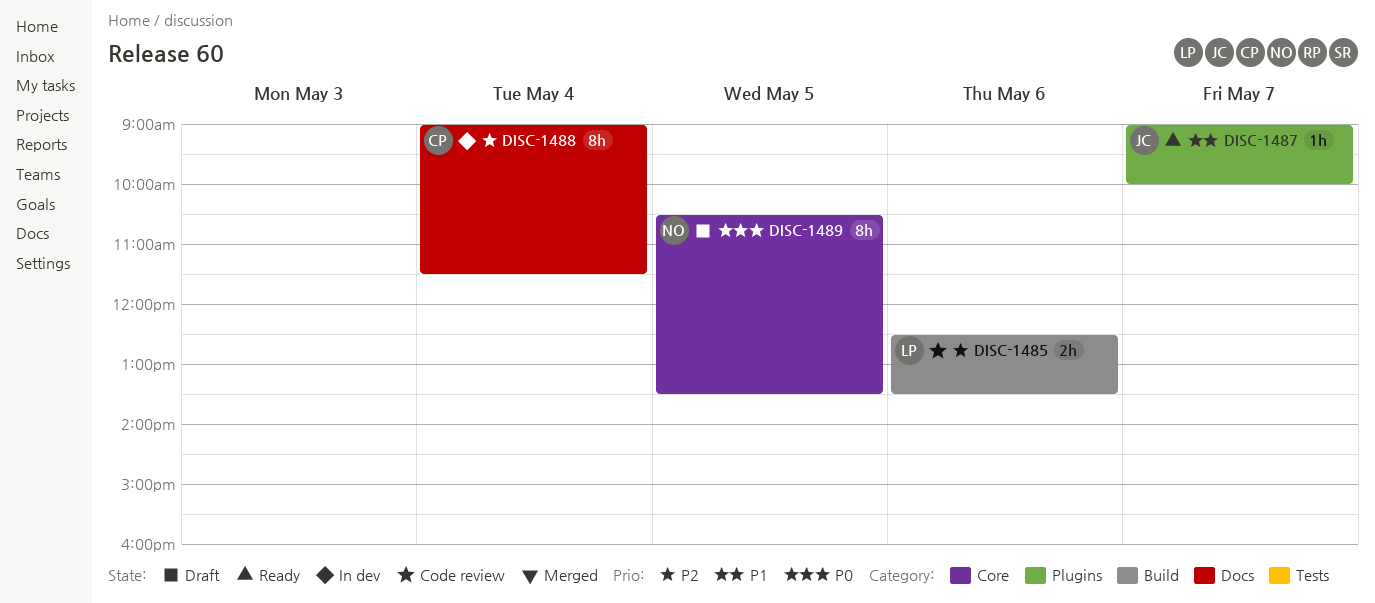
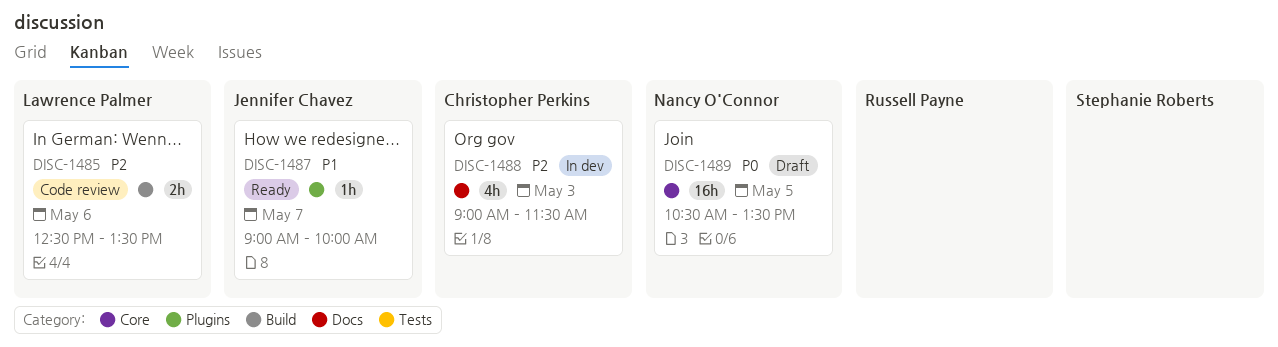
DISC-1488, estimate: 8h -> 4h
DISC-1488, day: May 4 -> May 3
DISC-1489, estimate: 8h -> 16h

